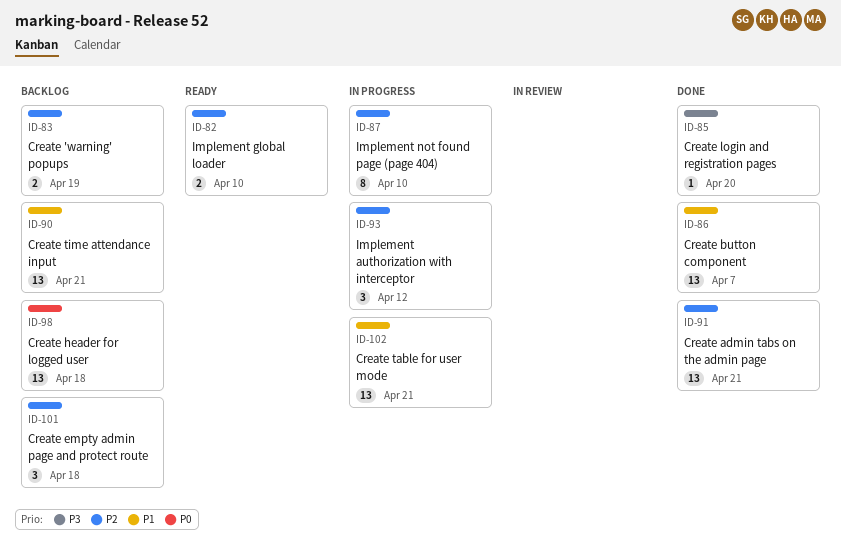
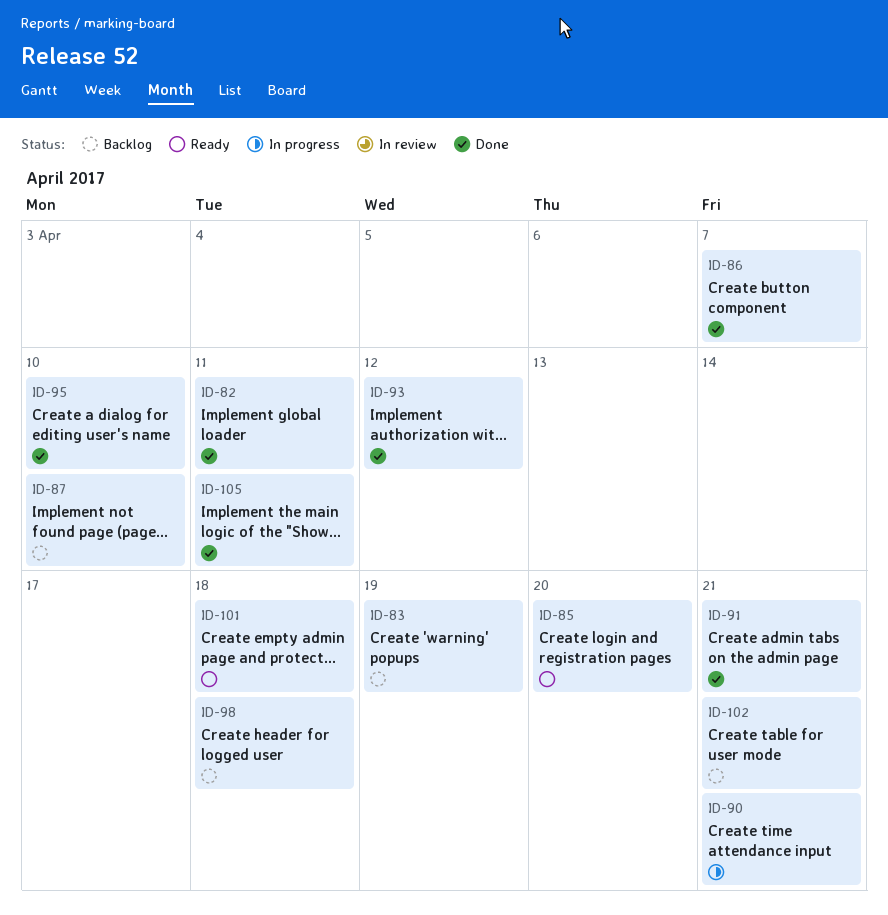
ID-82, status: Ready -> Done
ID-82, due: Apr 10 -> Apr 11
ID-85, status: Done -> Ready
ID-87, status: In progress -> Backlog
ID-90, status: Backlog -> In progress
ID-93, status: In progress -> Done
ID-95: none -> present
ID-101, status: Backlog -> Ready
ID-102, status: In progress -> Backlog
ID-105: none -> present

